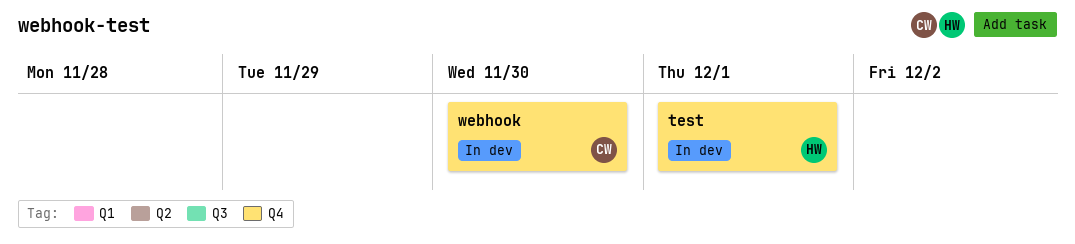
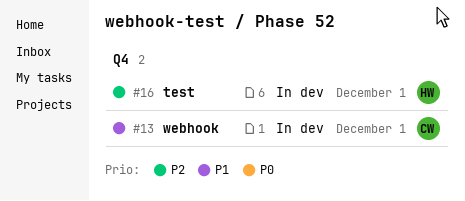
webhook, due: Nov 30 -> Dec 1

